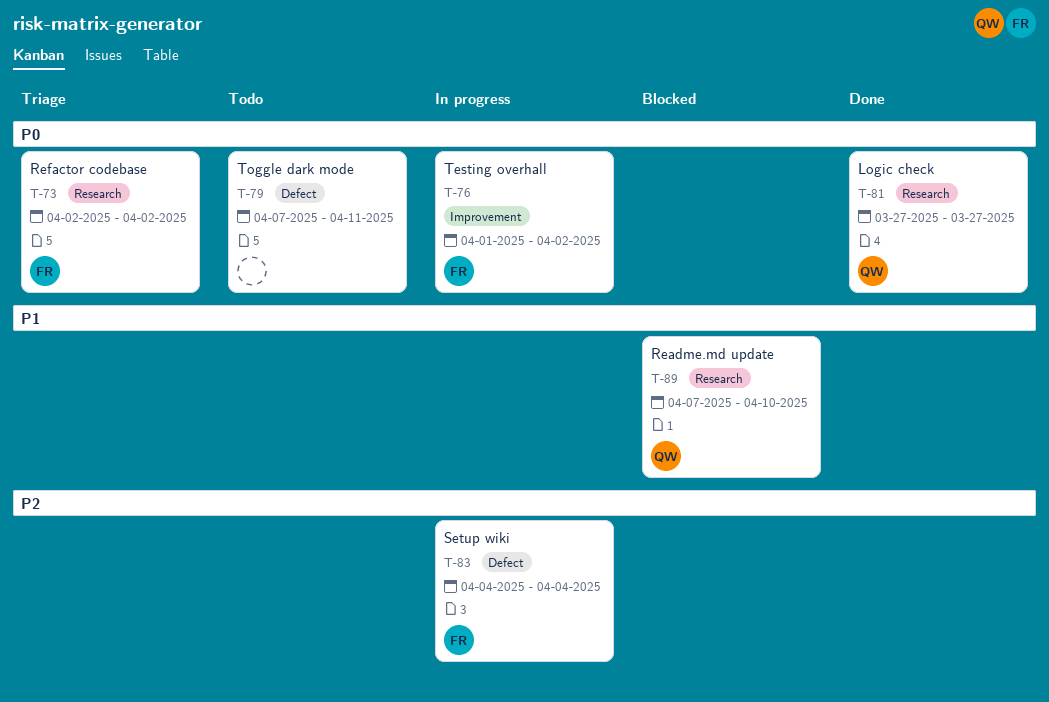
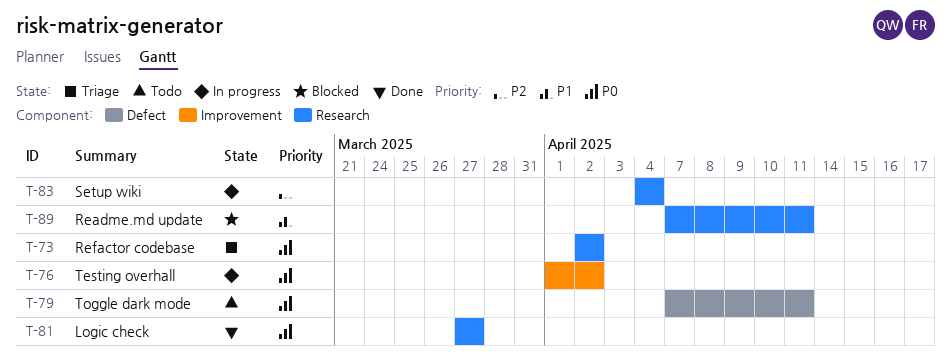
T-83, label: Defect -> Research
T-89, due: Apr 10 -> Apr 11

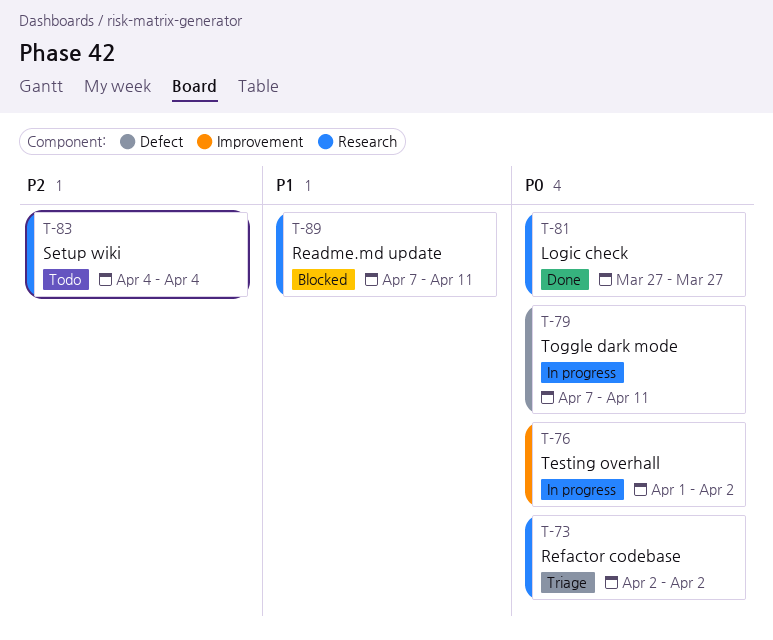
T-79, status: Todo -> In progress
T-83, status: In progress -> Todo

